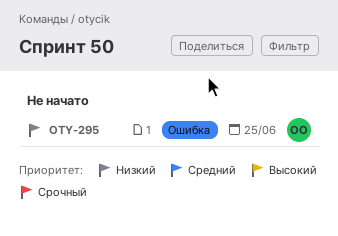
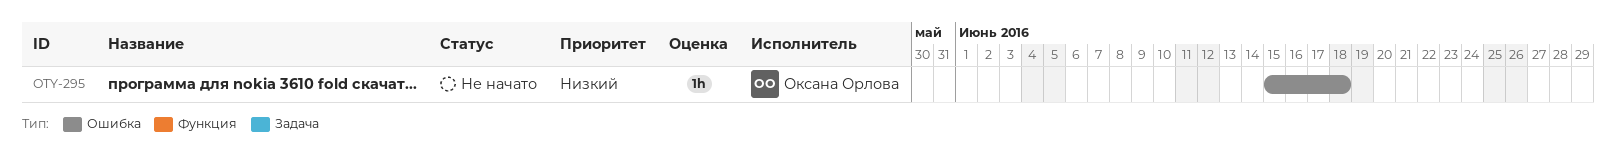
OTY-295, due: Jun 25 -> Jun 18

